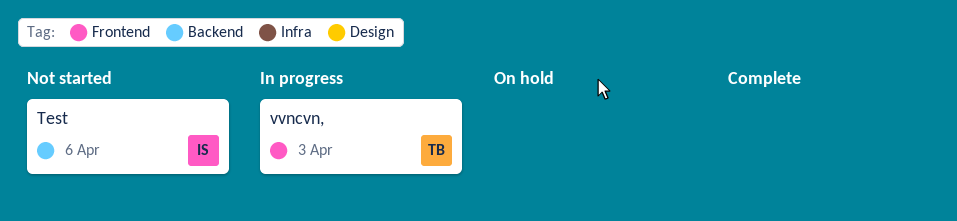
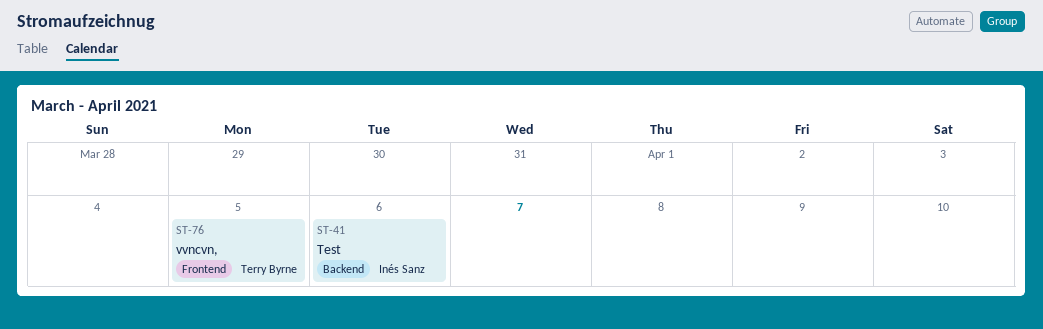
vvncvn,, due: Apr 3 -> Apr 5

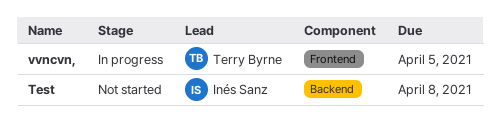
Test, due: Apr 6 -> Apr 8

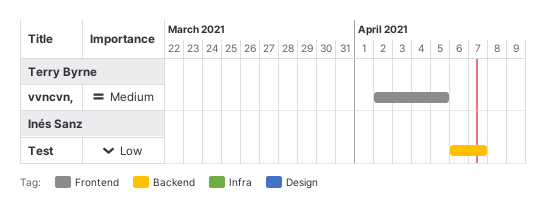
Test, due: Apr 8 -> Apr 7

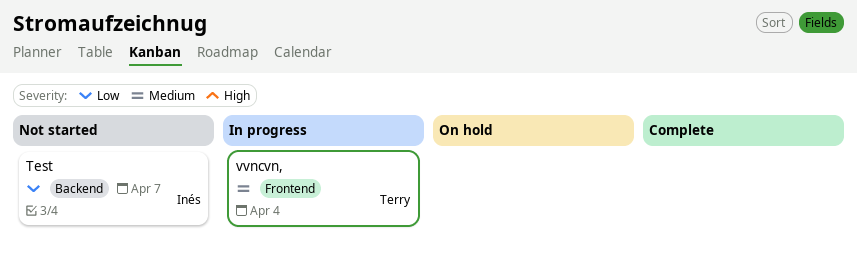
vvncvn,, due: Apr 5 -> Apr 4

